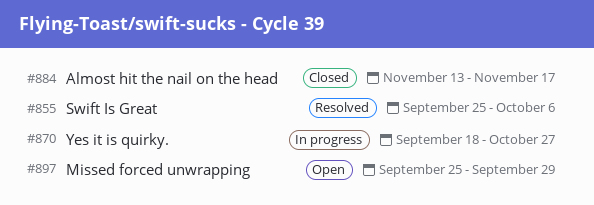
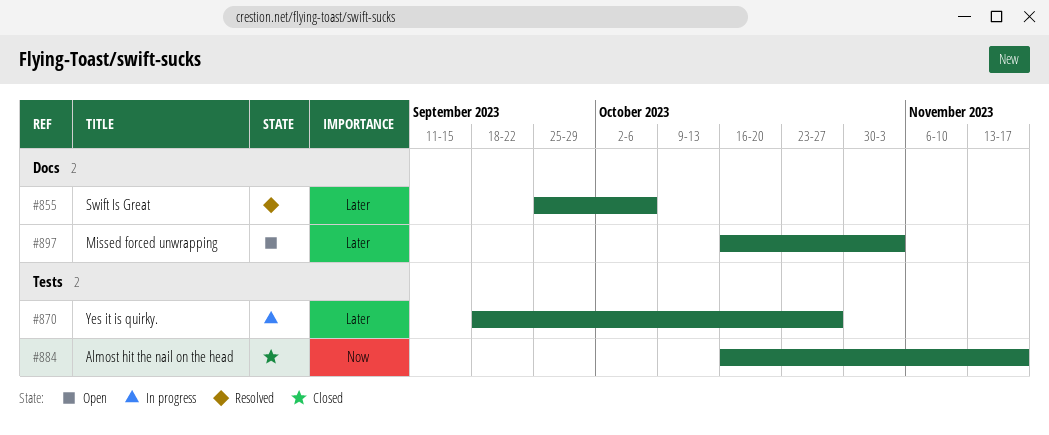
#884, start: Nov 13 -> Oct 16
#897, start: Sep 25 -> Oct 16
#897, due: Sep 29 -> Nov 3

